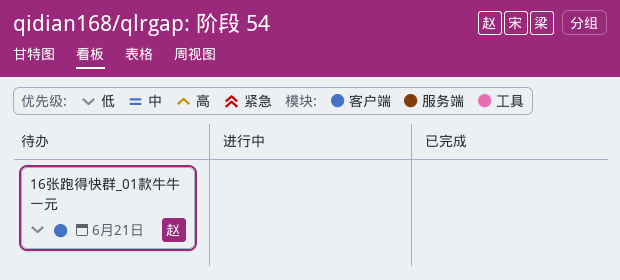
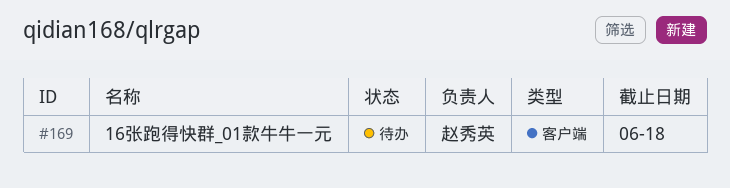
16张跑得快群_01款牛牛一元, due: Jun 21 -> Jun 18

